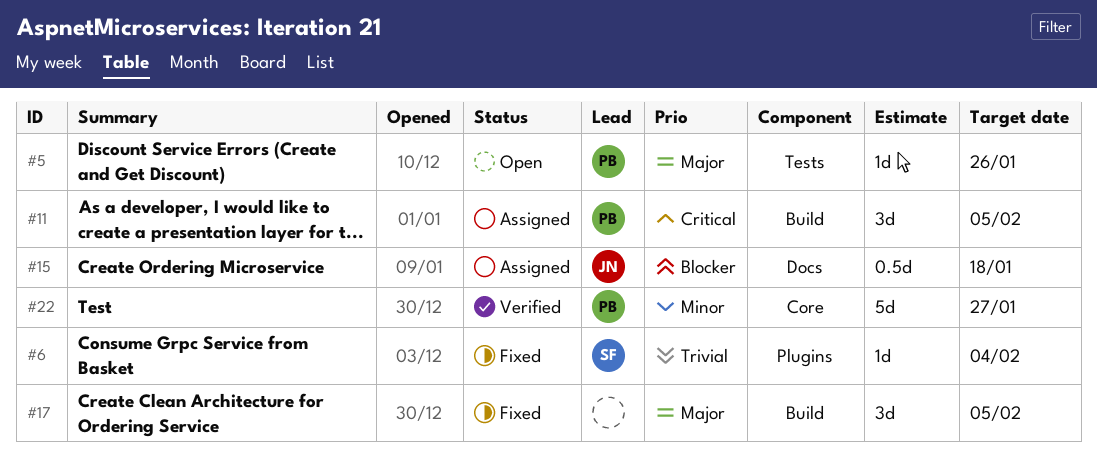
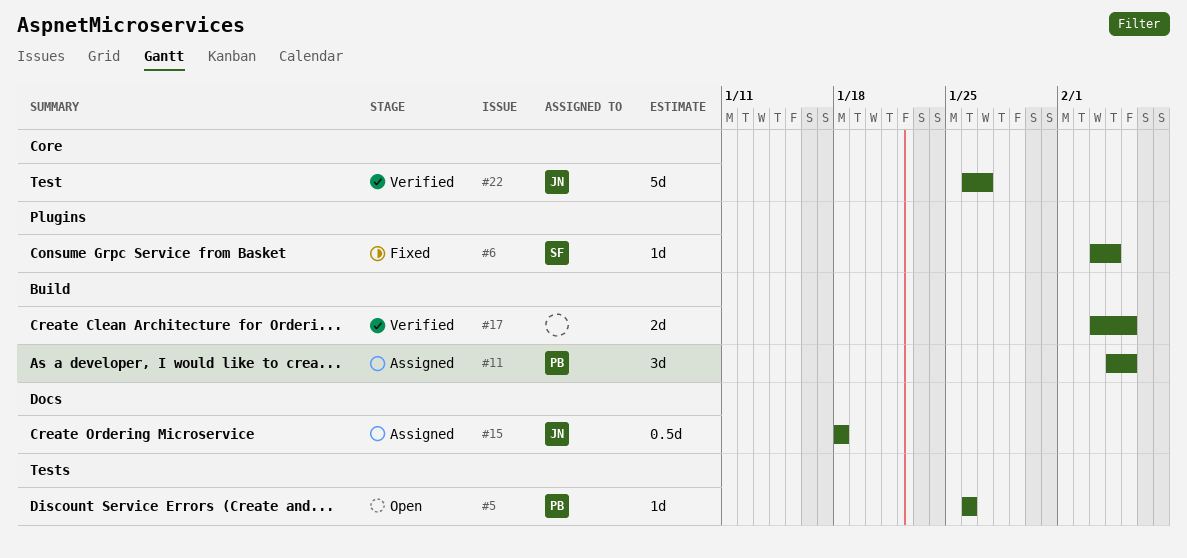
#17, status: Fixed -> Verified
#17, estimate: 3d -> 2d
#22, owner: PB -> JN

